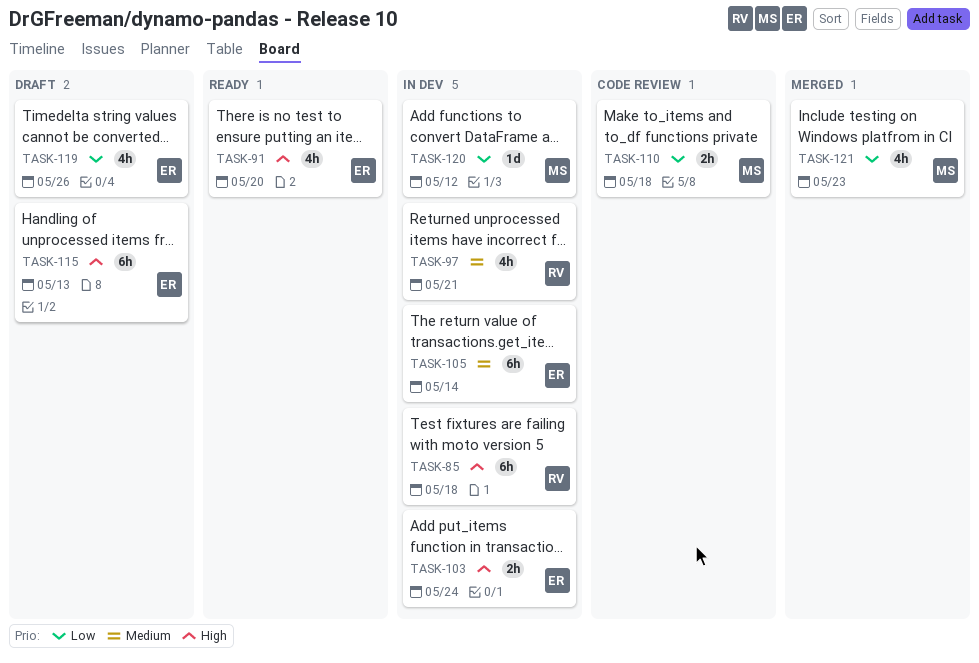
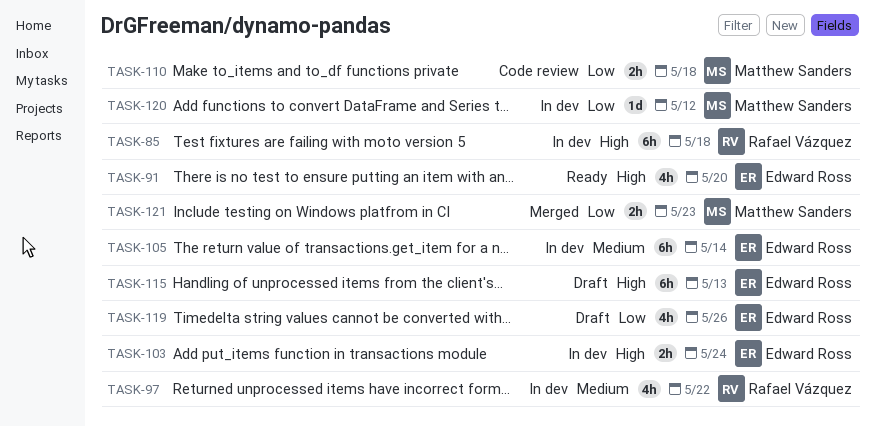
TASK-97, due: May 21 -> May 22
TASK-121, estimate: 4h -> 2h

